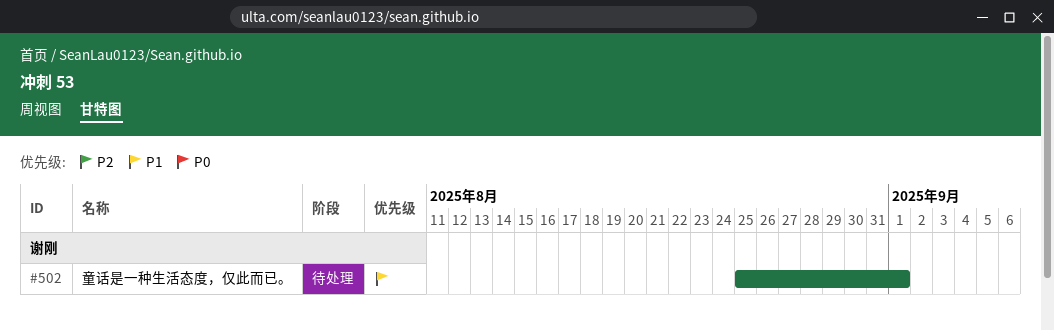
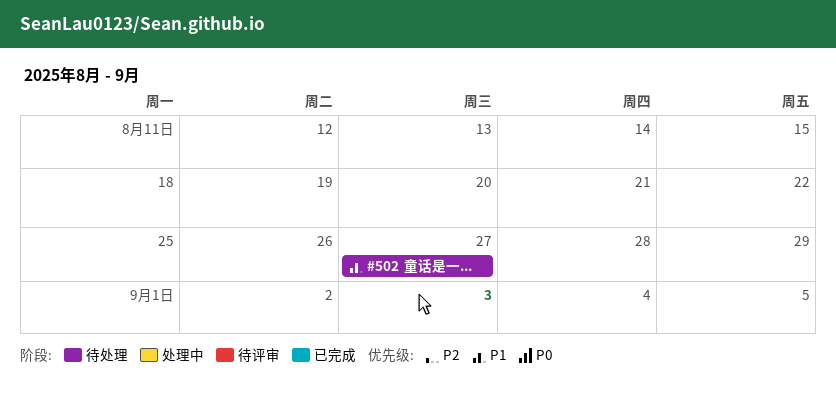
#502, start: Aug 25 -> Aug 27
#502, due: Sep 1 -> Aug 27

